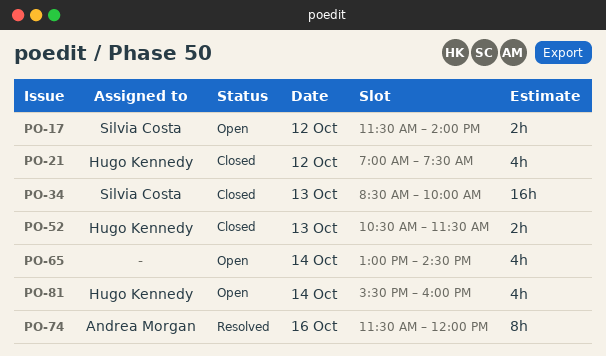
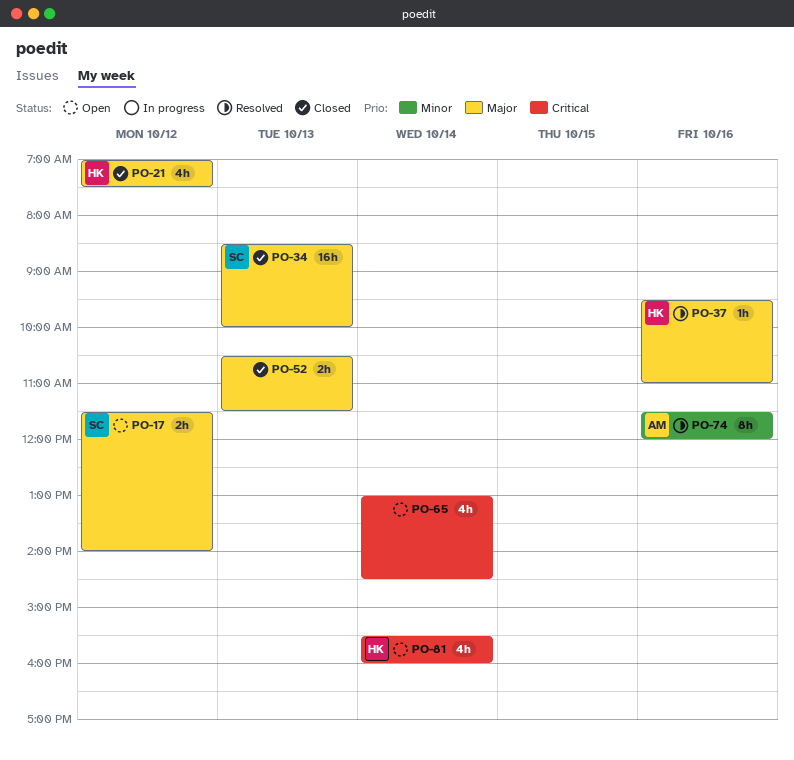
PO-37: none -> present
PO-52, owner: Hugo Kennedy -> none

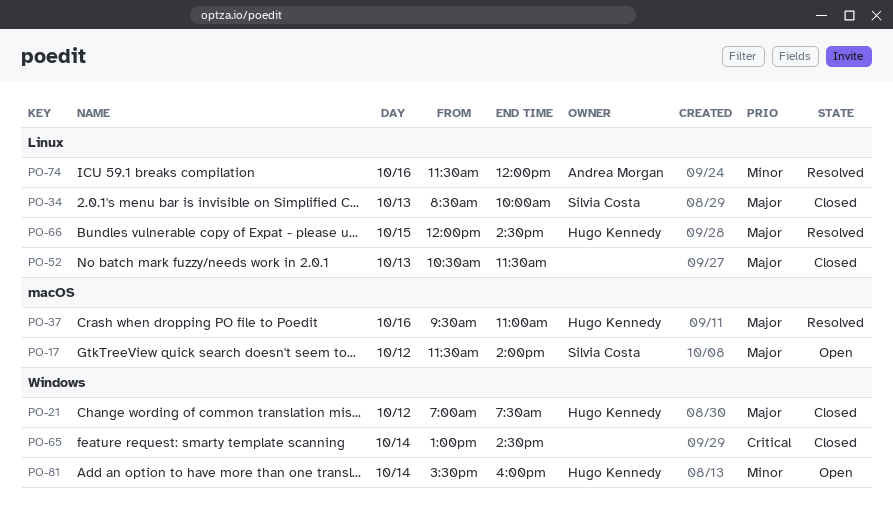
PO-65, status: Open -> Closed
PO-66: none -> present
PO-81, priority: Critical -> Minor

